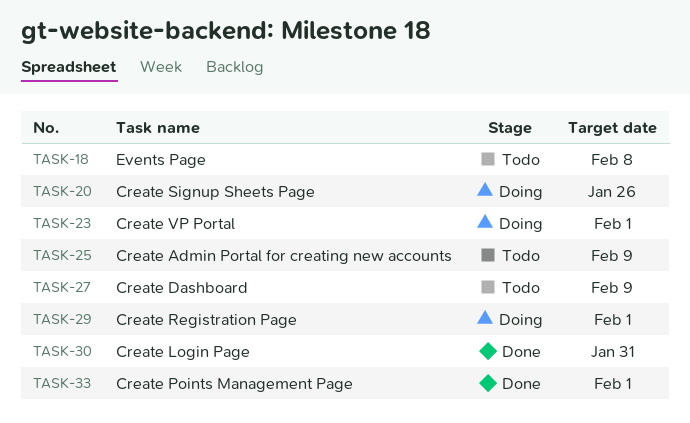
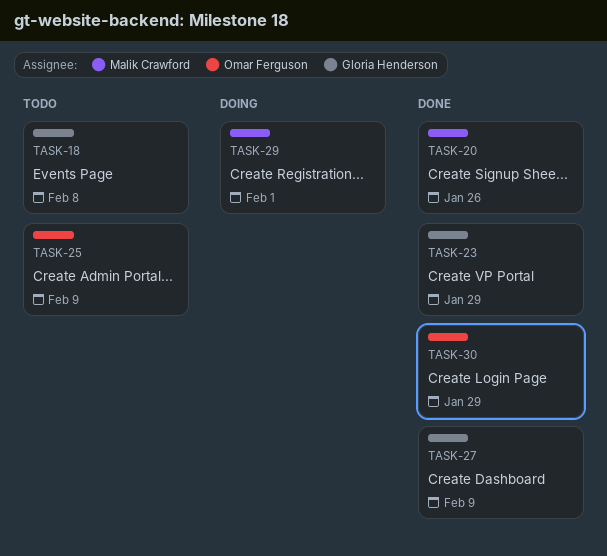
TASK-20, status: Doing -> Done
TASK-23, status: Doing -> Done
TASK-23, due: Feb 1 -> Jan 29
TASK-27, status: Todo -> Done
TASK-30, due: Jan 31 -> Jan 29
TASK-33: present -> none

